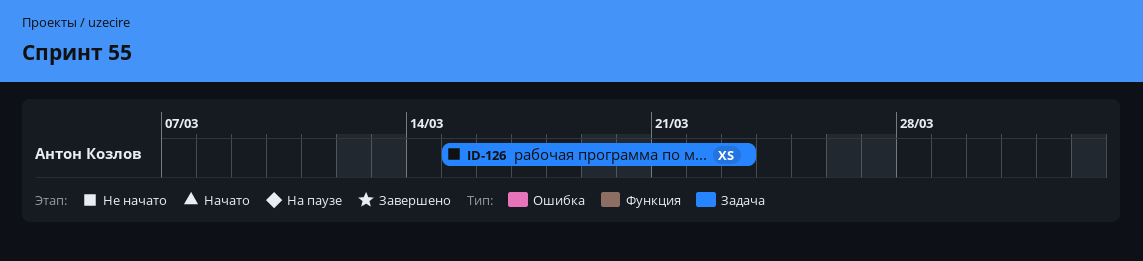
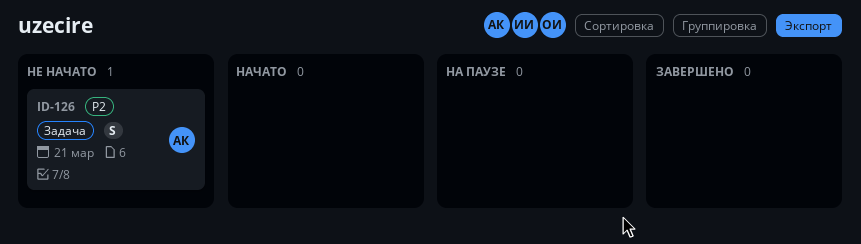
ID-126, estimate: XS -> S
ID-126, due: Mar 23 -> Mar 21

